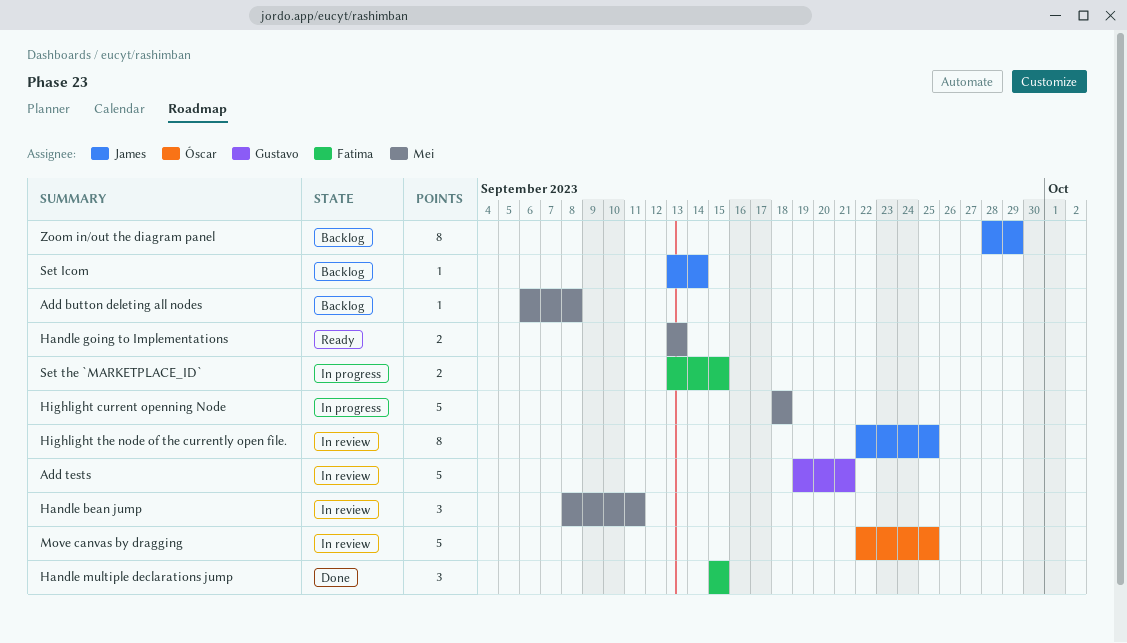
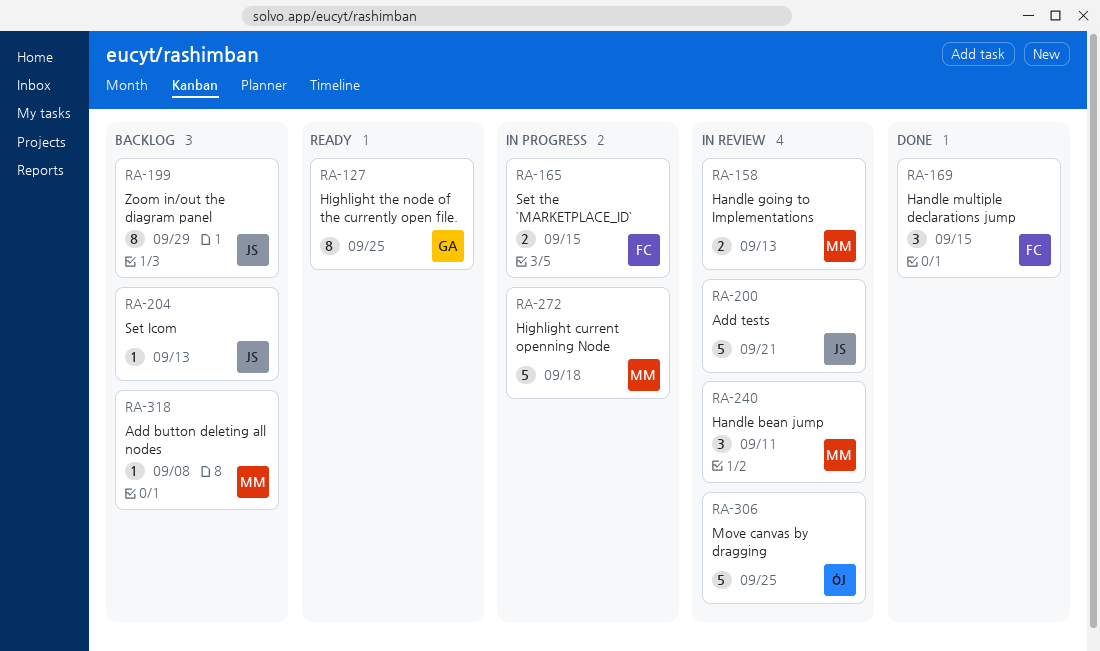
Add tests, owner: Gustavo -> James
Handle going to Implementations, status: Ready -> In review
Highlight the node of the currently open file., status: In review -> Ready
Highlight the node of the currently open file., owner: James -> Gustavo
Set Icom, due: Sep 14 -> Sep 13

